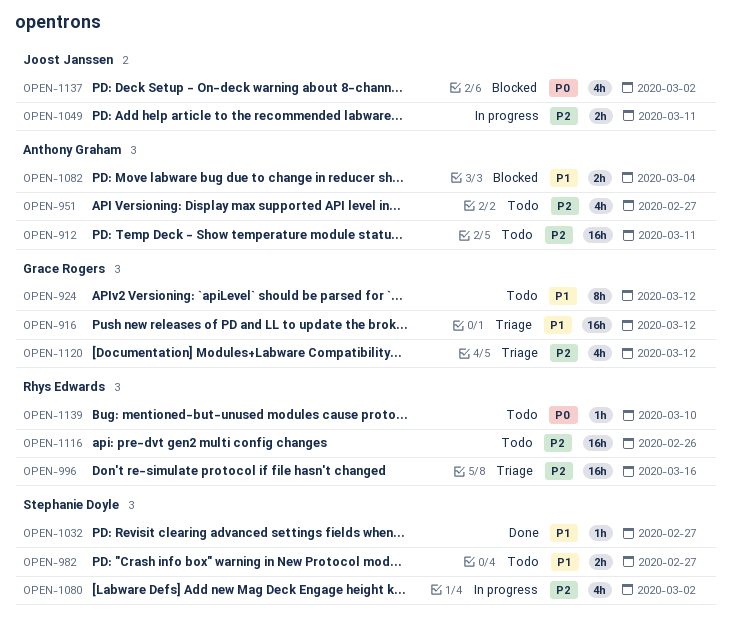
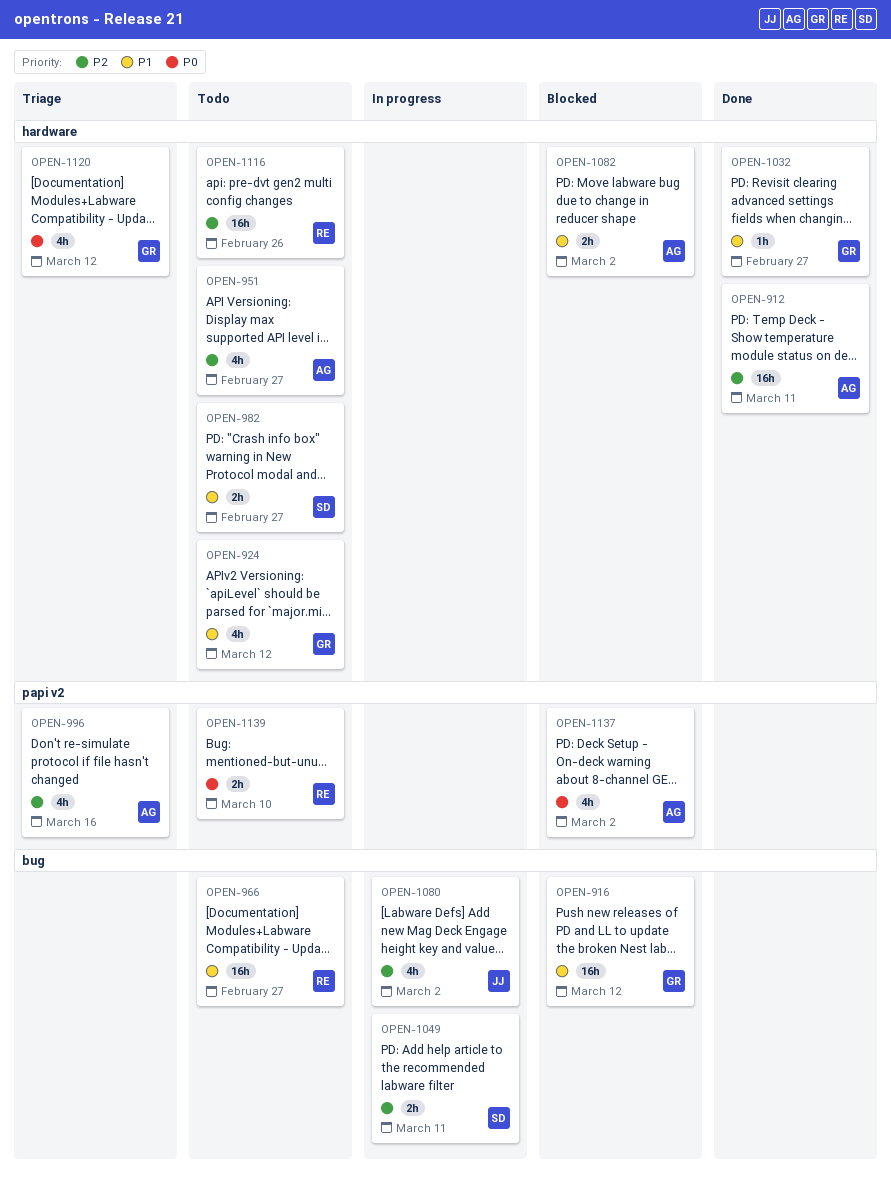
OPEN-912, status: Todo -> Done
OPEN-916, status: Triage -> Blocked
OPEN-924, estimate: 8h -> 4h
OPEN-966: none -> present
OPEN-996, owner: Rhys Edwards -> Anthony Graham
OPEN-996, estimate: 16h -> 4h
OPEN-1032, owner: Stephanie Doyle -> Grace Rogers
OPEN-1049, owner: Joost Janssen -> Stephanie Doyle
OPEN-1080, owner: Stephanie Doyle -> Joost Janssen
OPEN-1082, due: Mar 4 -> Mar 2
OPEN-1120, priority: P2 -> P0
OPEN-1137, owner: Joost Janssen -> Anthony Graham
OPEN-1139, estimate: 1h -> 2h

